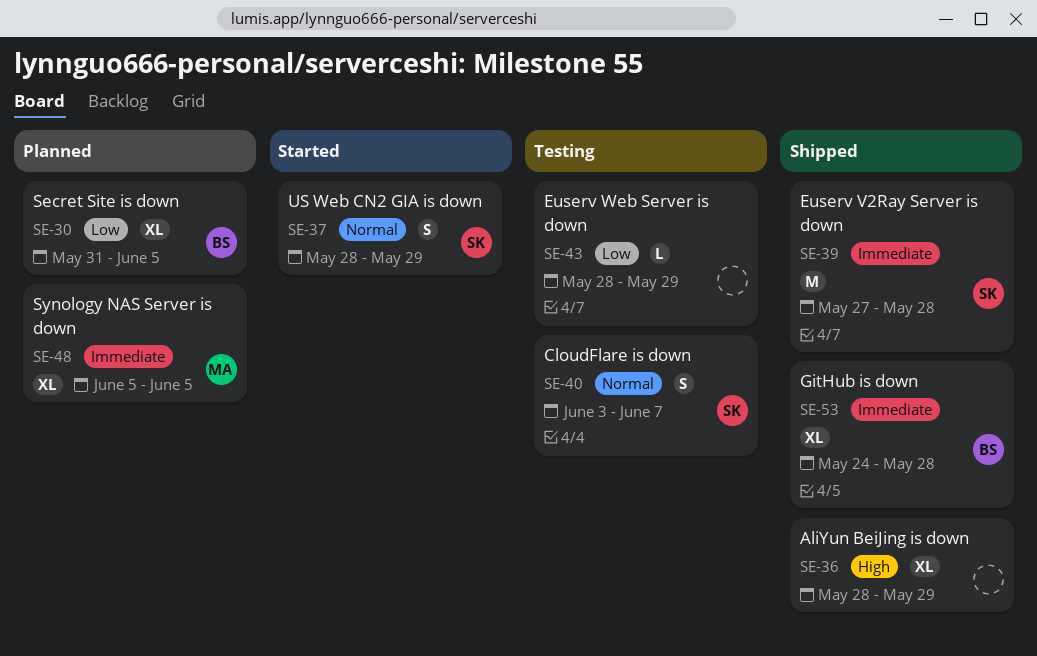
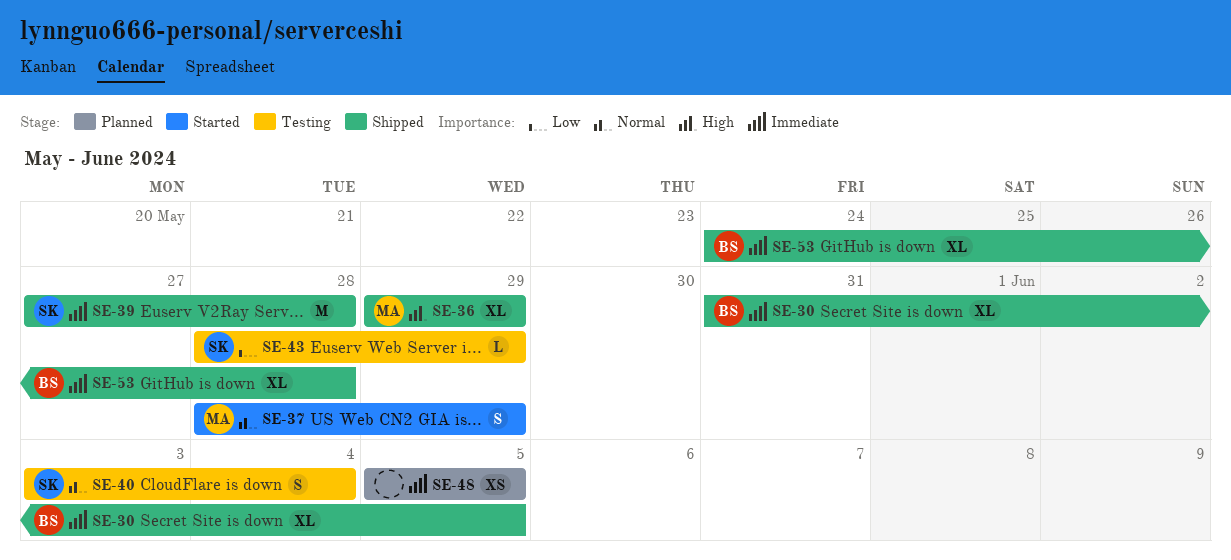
SE-30, status: Planned -> Shipped
SE-30, priority: Low -> Immediate
SE-36, owner: none -> MA
SE-36, start: May 28 -> May 29
SE-37, owner: SK -> MA
SE-40, due: Jun 7 -> Jun 4
SE-43, owner: none -> SK
SE-48, owner: MA -> none
SE-48, estimate: XL -> XS

